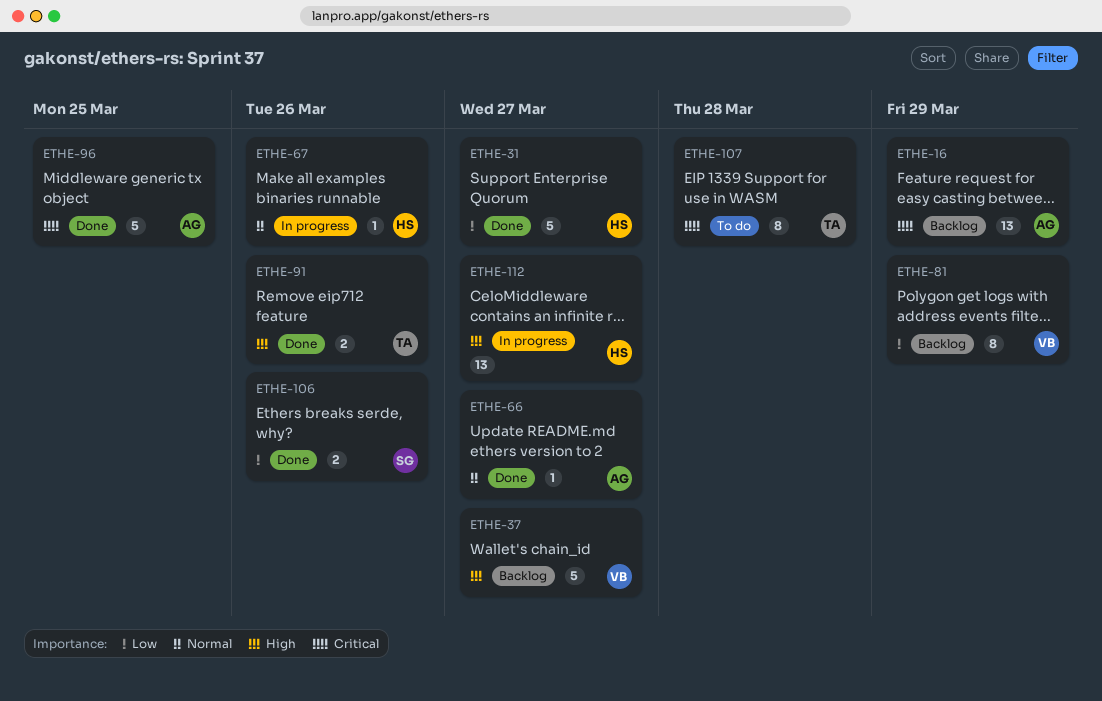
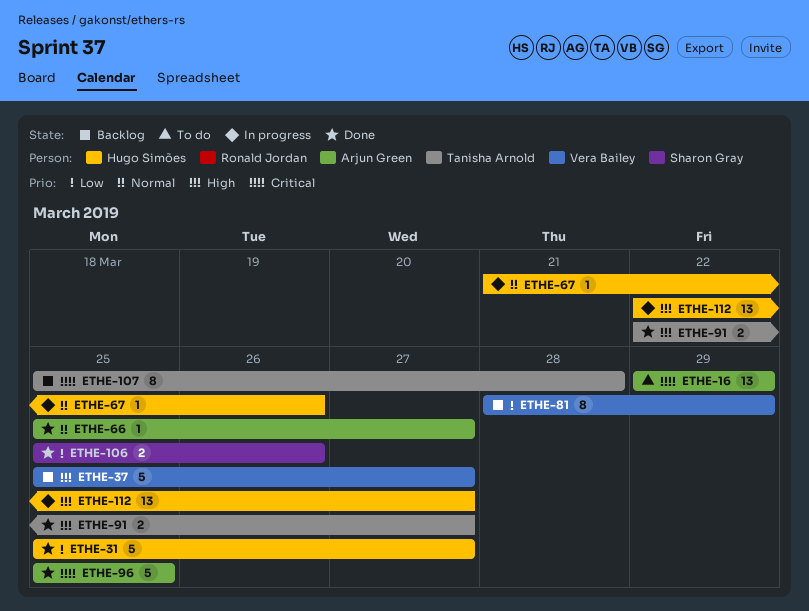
ETHE-16, status: Backlog -> To do
ETHE-91, due: Mar 26 -> Mar 27
ETHE-107, status: To do -> Backlog

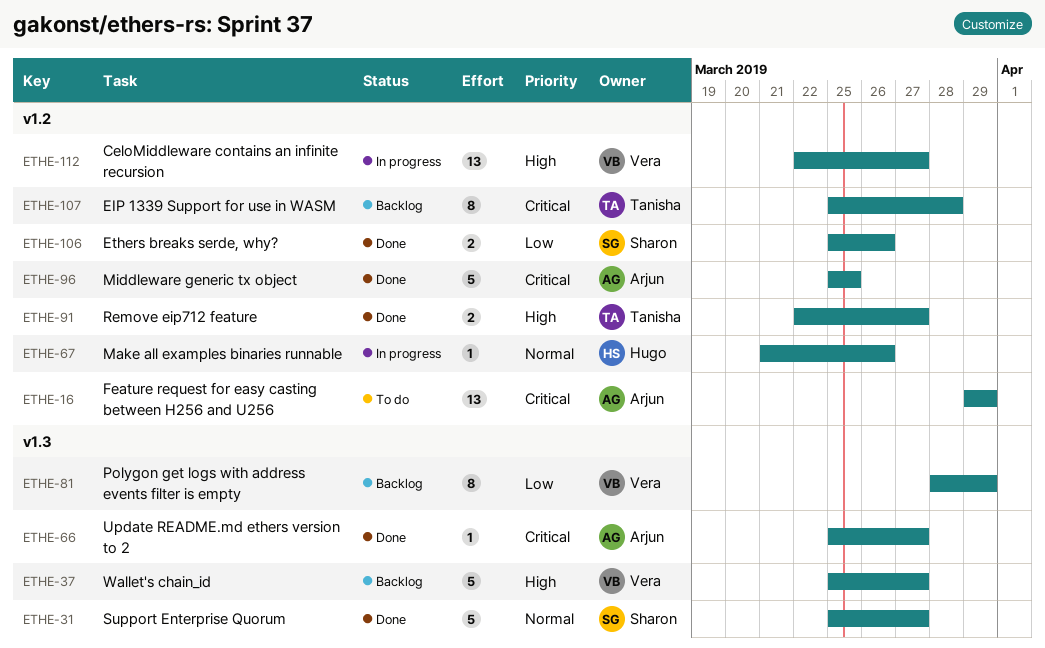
ETHE-31, owner: Hugo Simões -> Sharon Gray
ETHE-31, priority: Low -> Normal
ETHE-66, priority: Normal -> Critical
ETHE-112, owner: Hugo Simões -> Vera Bailey

